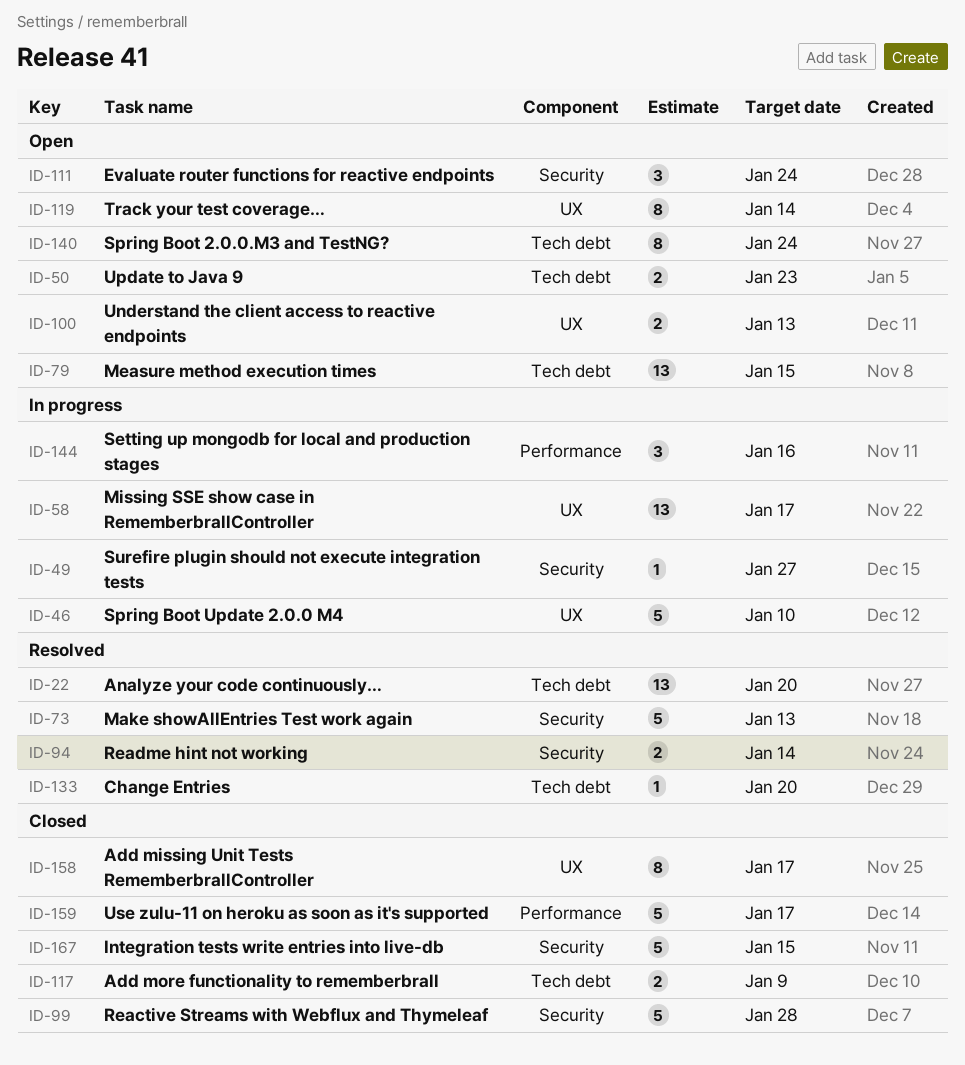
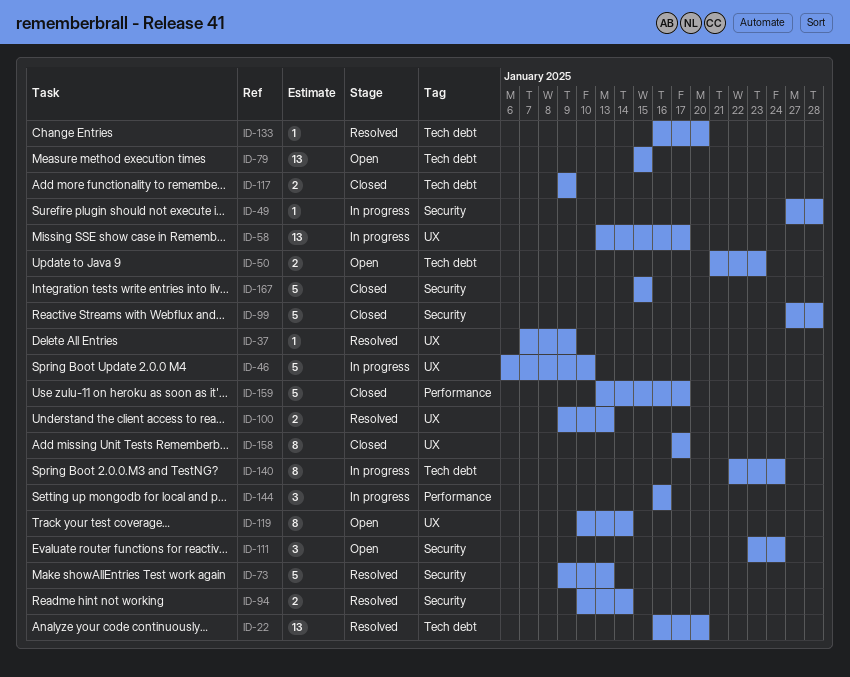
ID-37: none -> present
ID-49, due: Jan 27 -> Jan 28
ID-100, status: Open -> Resolved
ID-140, status: Open -> In progress

